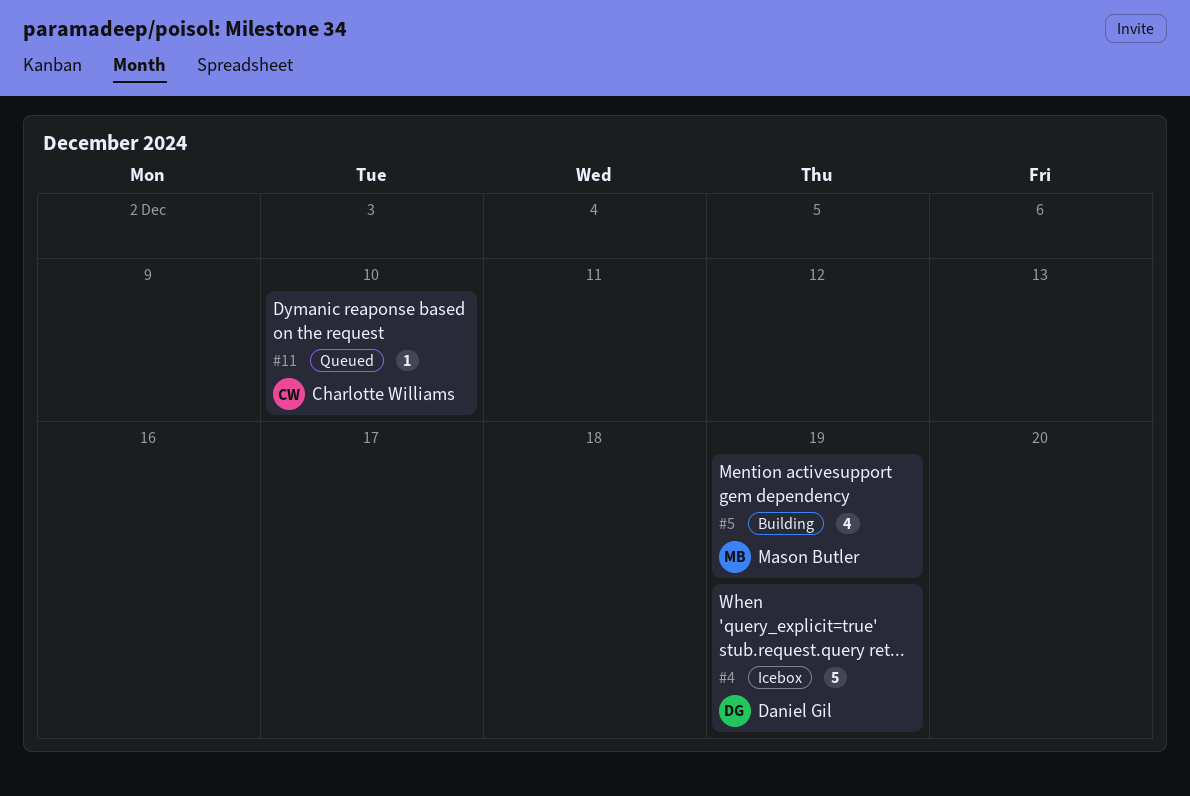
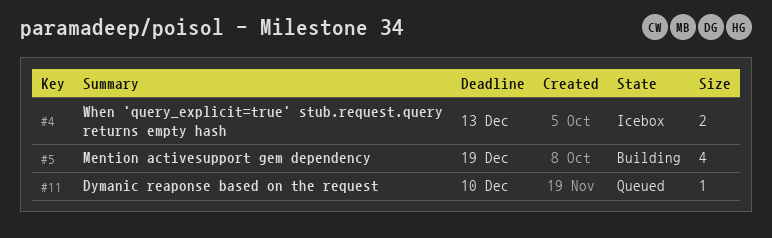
#4, estimate: 5 -> 2
#4, due: Dec 19 -> Dec 13

